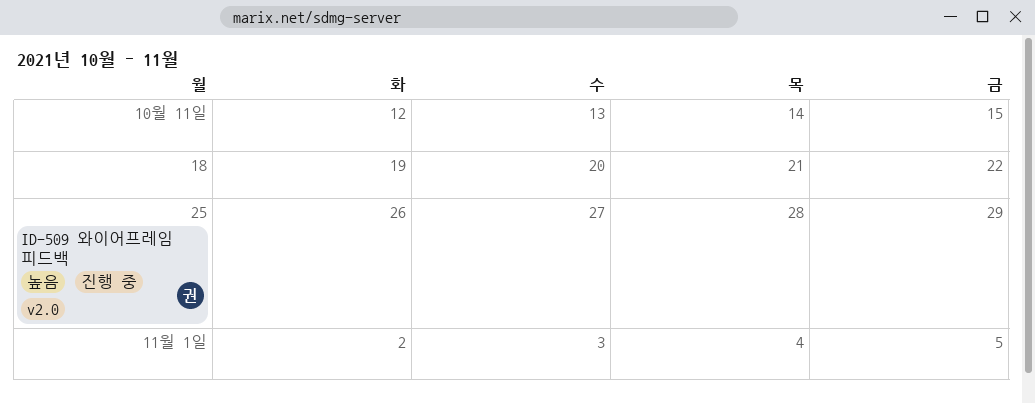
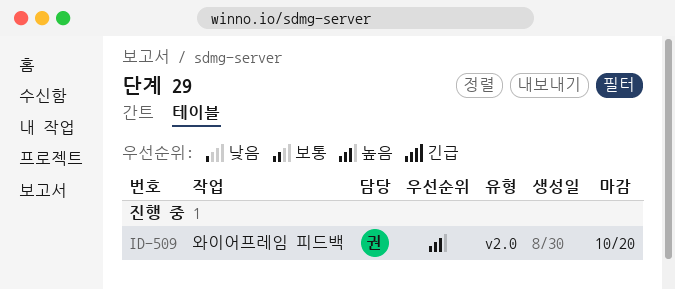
ID-509, due: Oct 25 -> Oct 20

